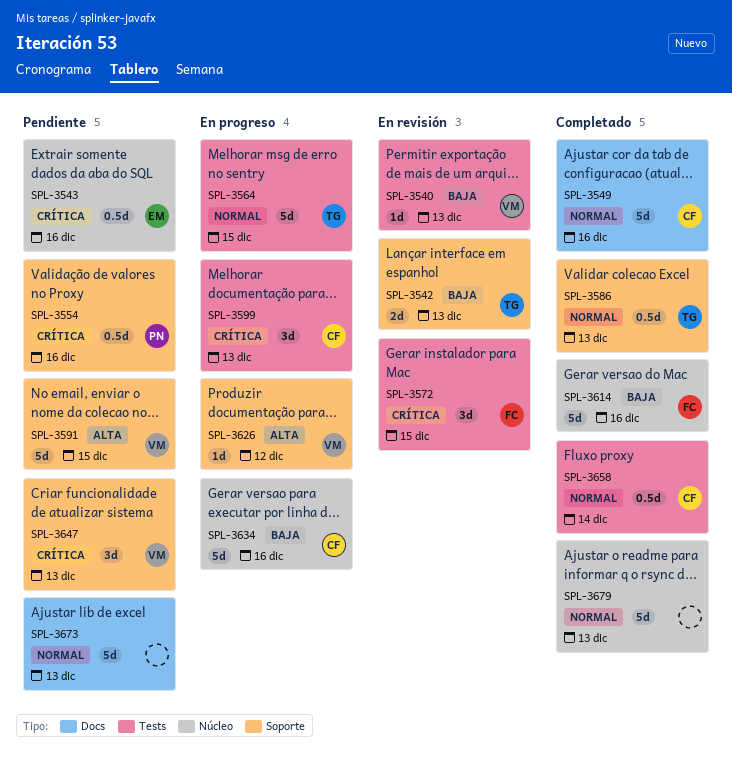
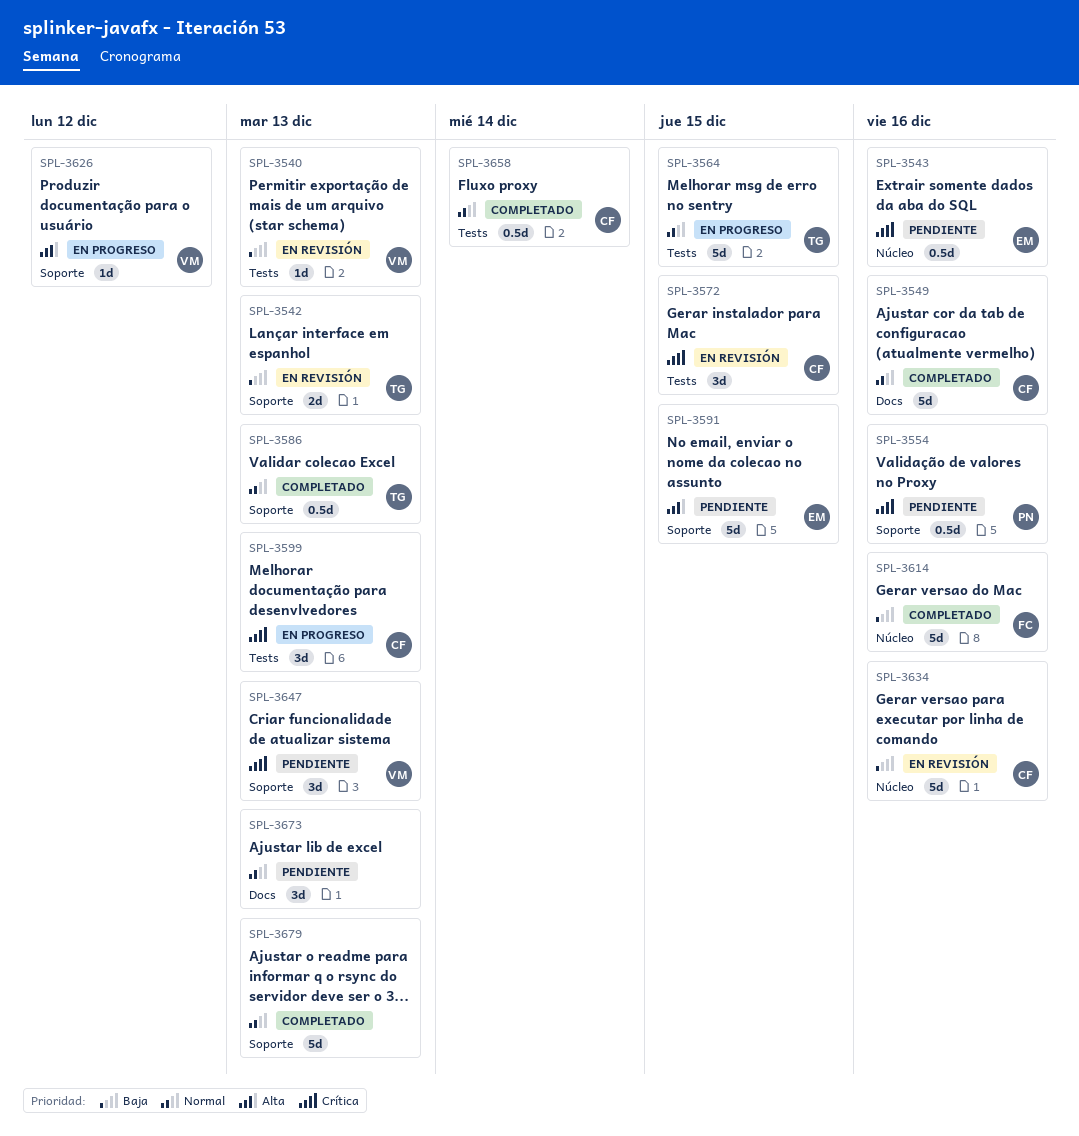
SPL-3572, owner: FC -> CF
SPL-3591, owner: VM -> EM
SPL-3634, status: En progreso -> En revisión
SPL-3673, estimate: 5d -> 3d
SPL-3679, label: Núcleo -> Soporte

